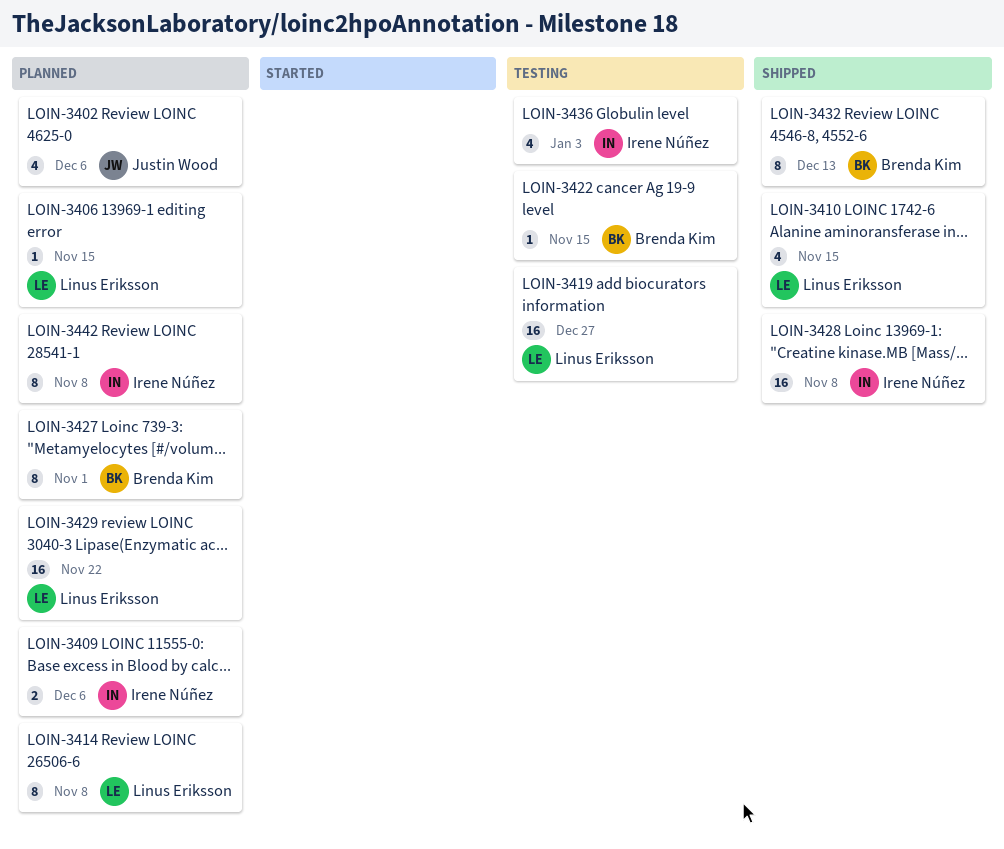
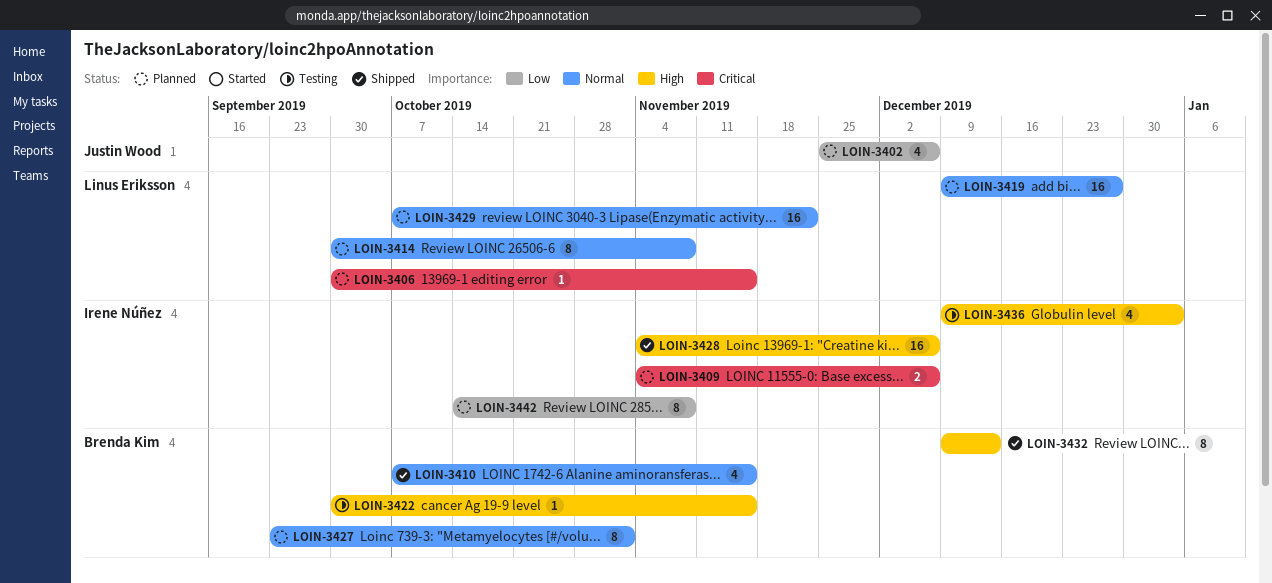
LOIN-3410, owner: Linus Eriksson -> Brenda Kim
LOIN-3419, status: Testing -> Planned
LOIN-3428, due: Nov 8 -> Dec 6

